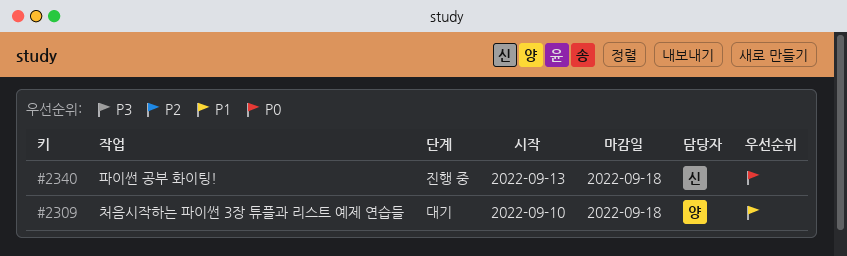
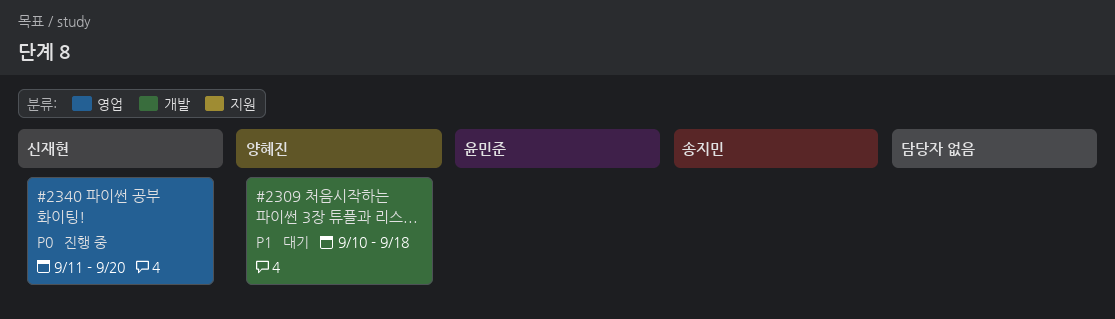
#2340, start: Sep 13 -> Sep 11
#2340, due: Sep 18 -> Sep 20

